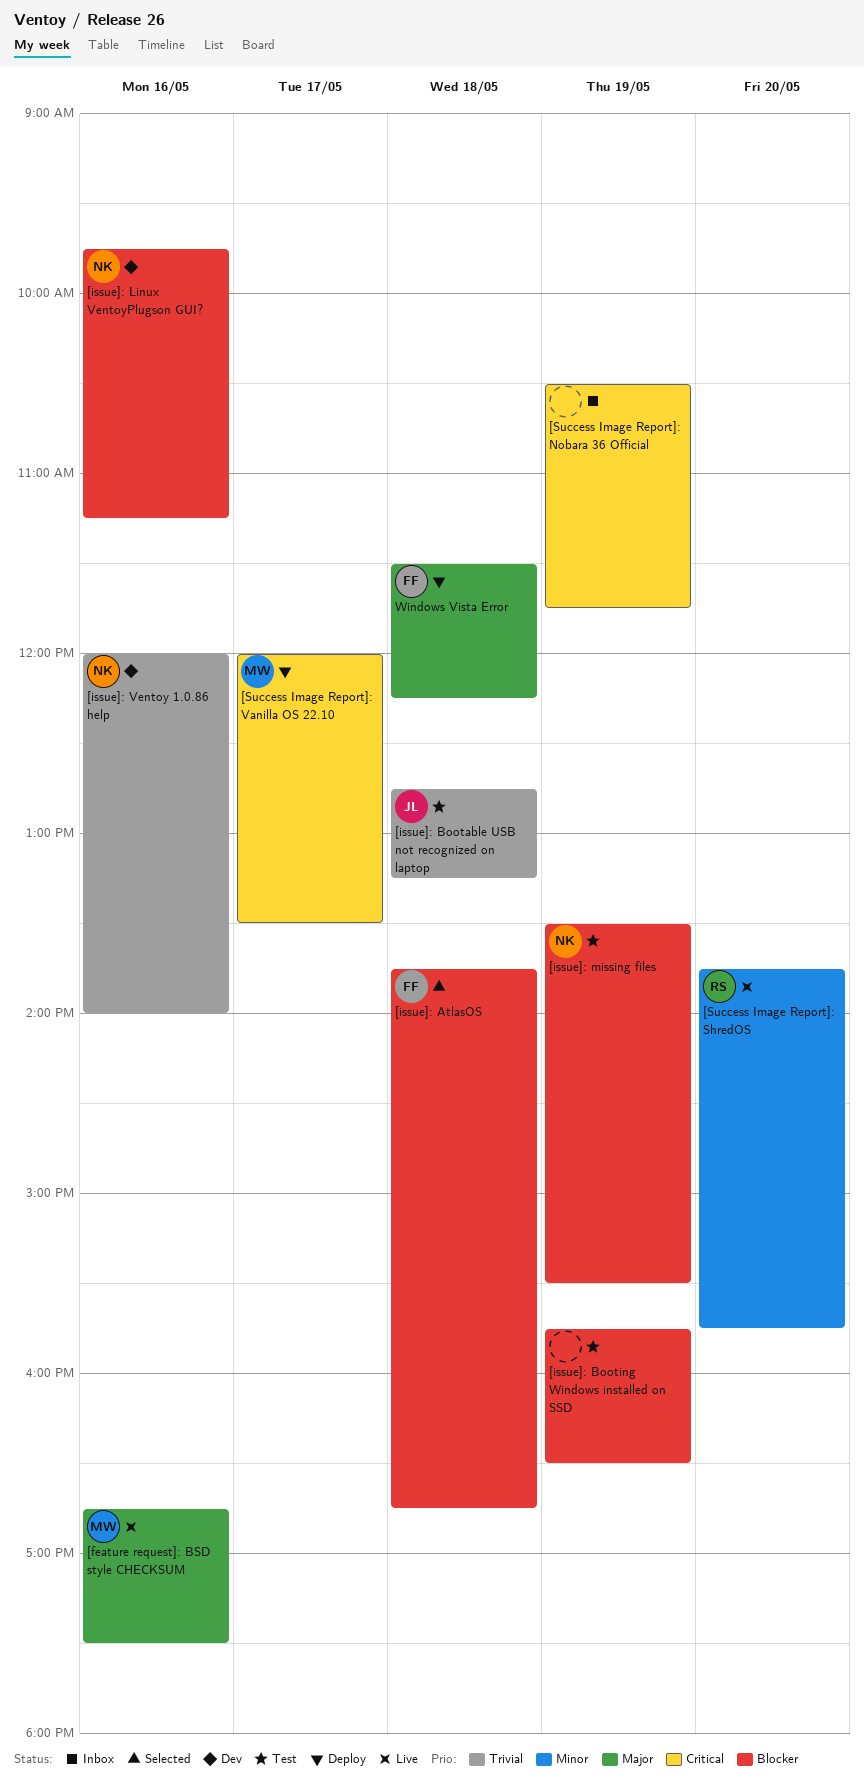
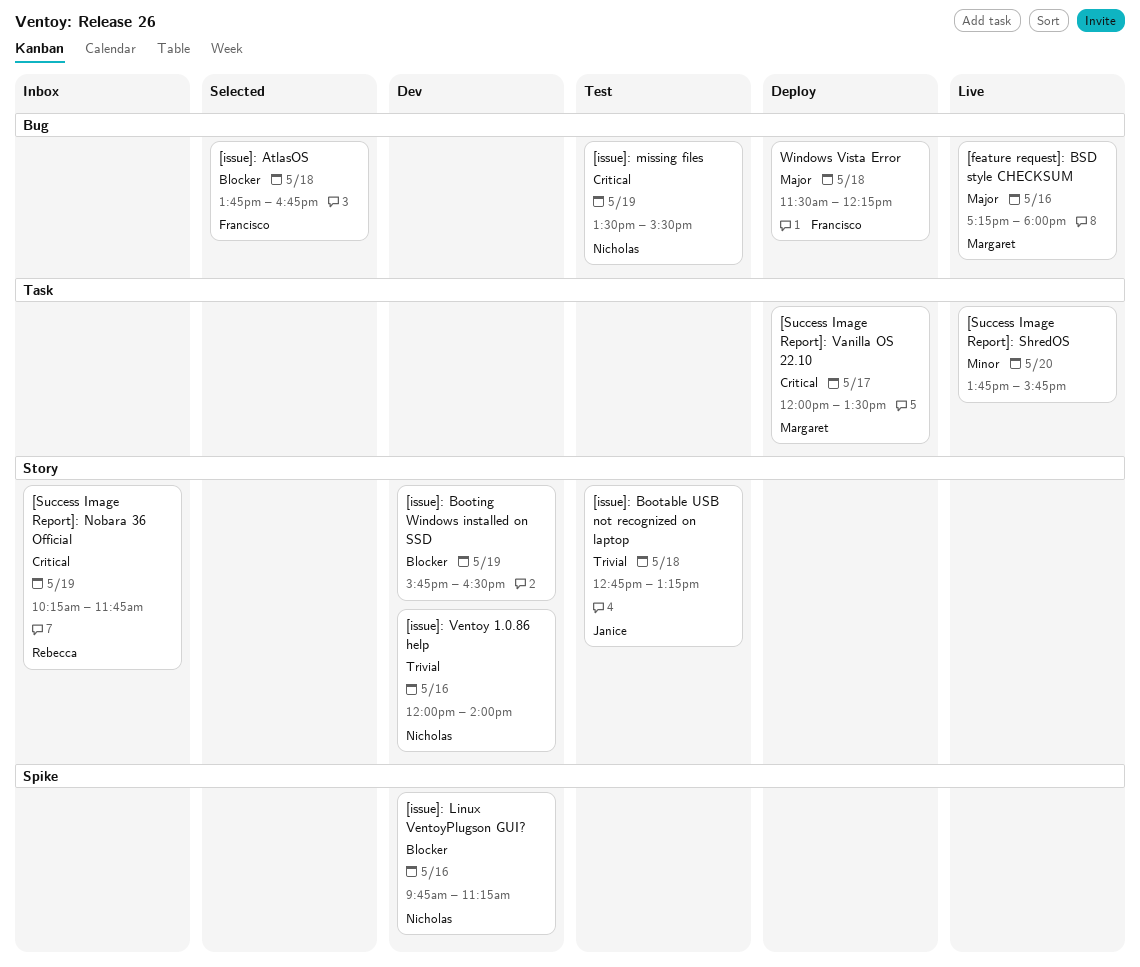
[feature request]: BSD style CHECKSUM, begins: 16:45 -> 17:15
[feature request]: BSD style CHECKSUM, ends: 17:30 -> 18:00
[issue]: Booting Windows installed on SSD, status: Test -> Dev
[issue]: missing files, priority: Blocker -> Critical
[Success Image Report]: Nobara 36 Official, owner: none -> Rebecca
[Success Image Report]: Nobara 36 Official, begins: 10:30 -> 10:15
[Success Image Report]: ShredOS, owner: Rebecca -> none

